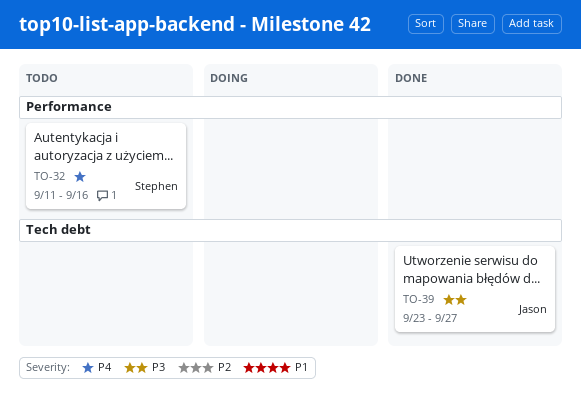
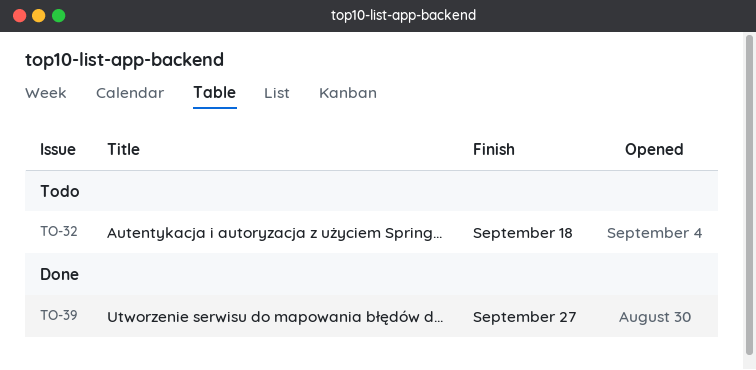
TO-32, due: Sep 16 -> Sep 18

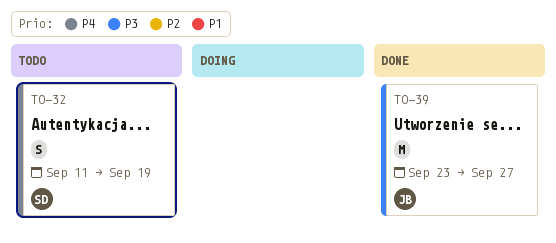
TO-32, due: Sep 18 -> Sep 19

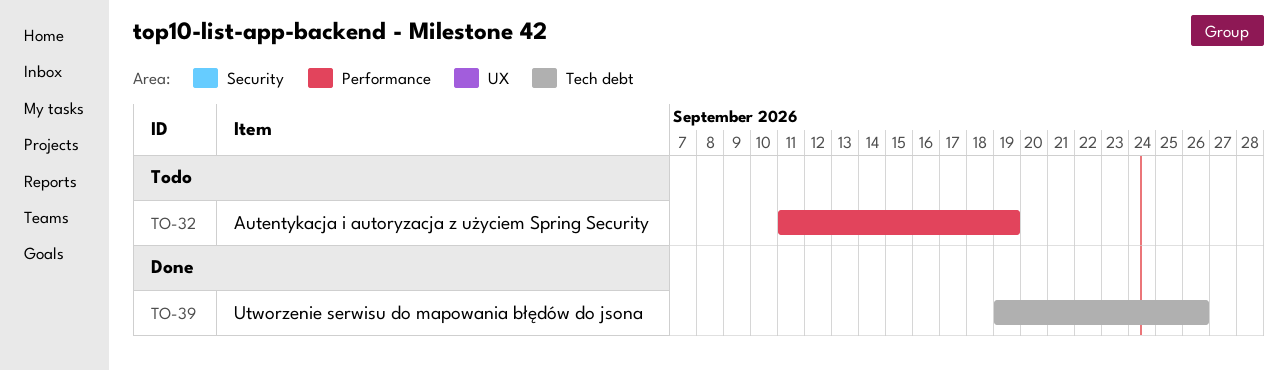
TO-39, start: Sep 23 -> Sep 19
TO-39, due: Sep 27 -> Sep 26

